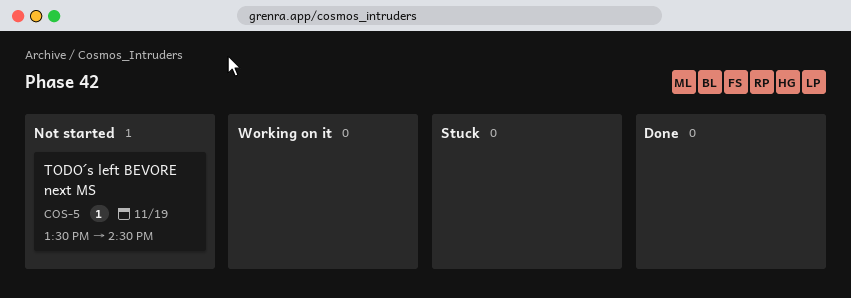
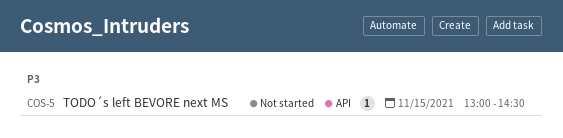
COS-5, day: Nov 19 -> Nov 15
COS-5, begins: 13:30 -> 13:00

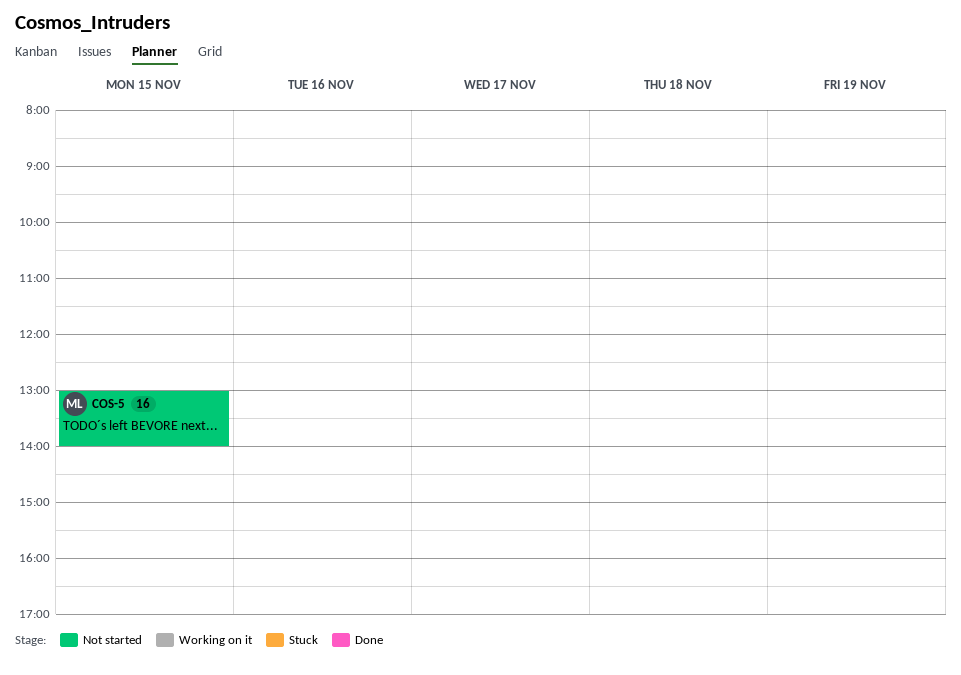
COS-5, estimate: 1 -> 16
COS-5, ends: 14:30 -> 14:00

